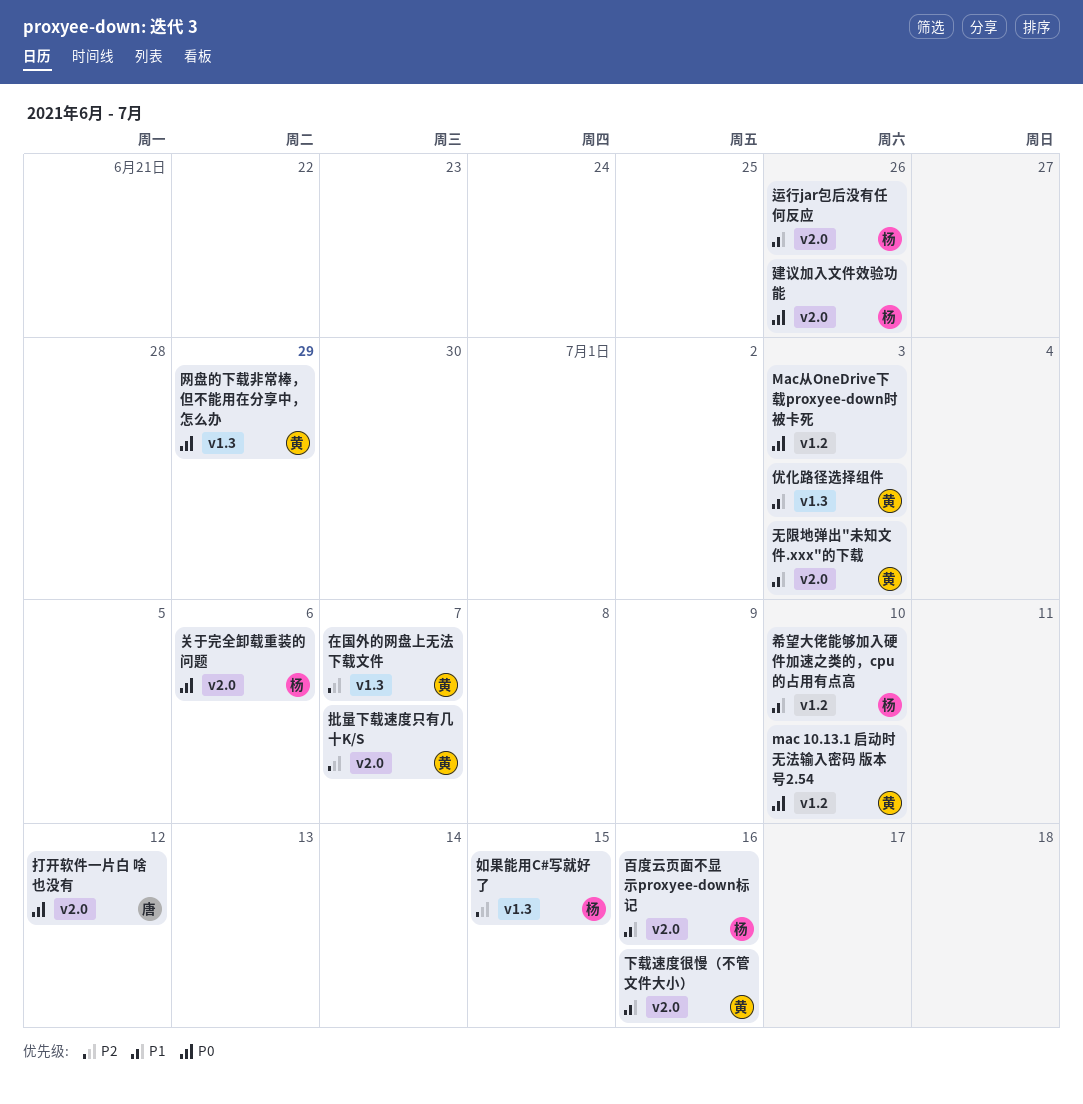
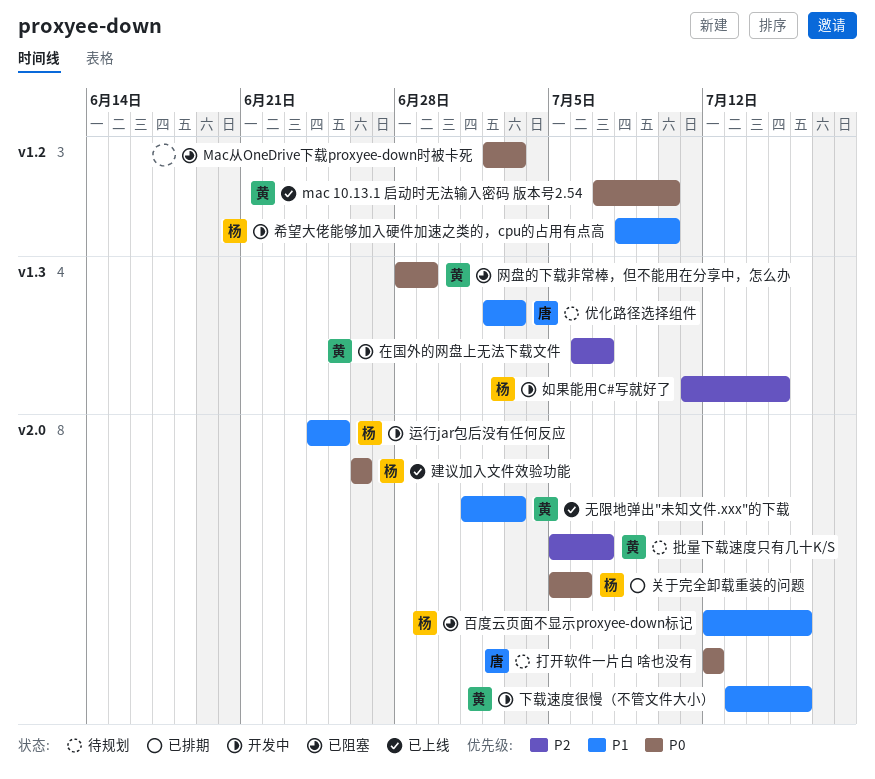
优化路径选择组件, owner: 黄 -> 唐
运行jar包后没有任何反应, due: Jun 26 -> Jun 25

